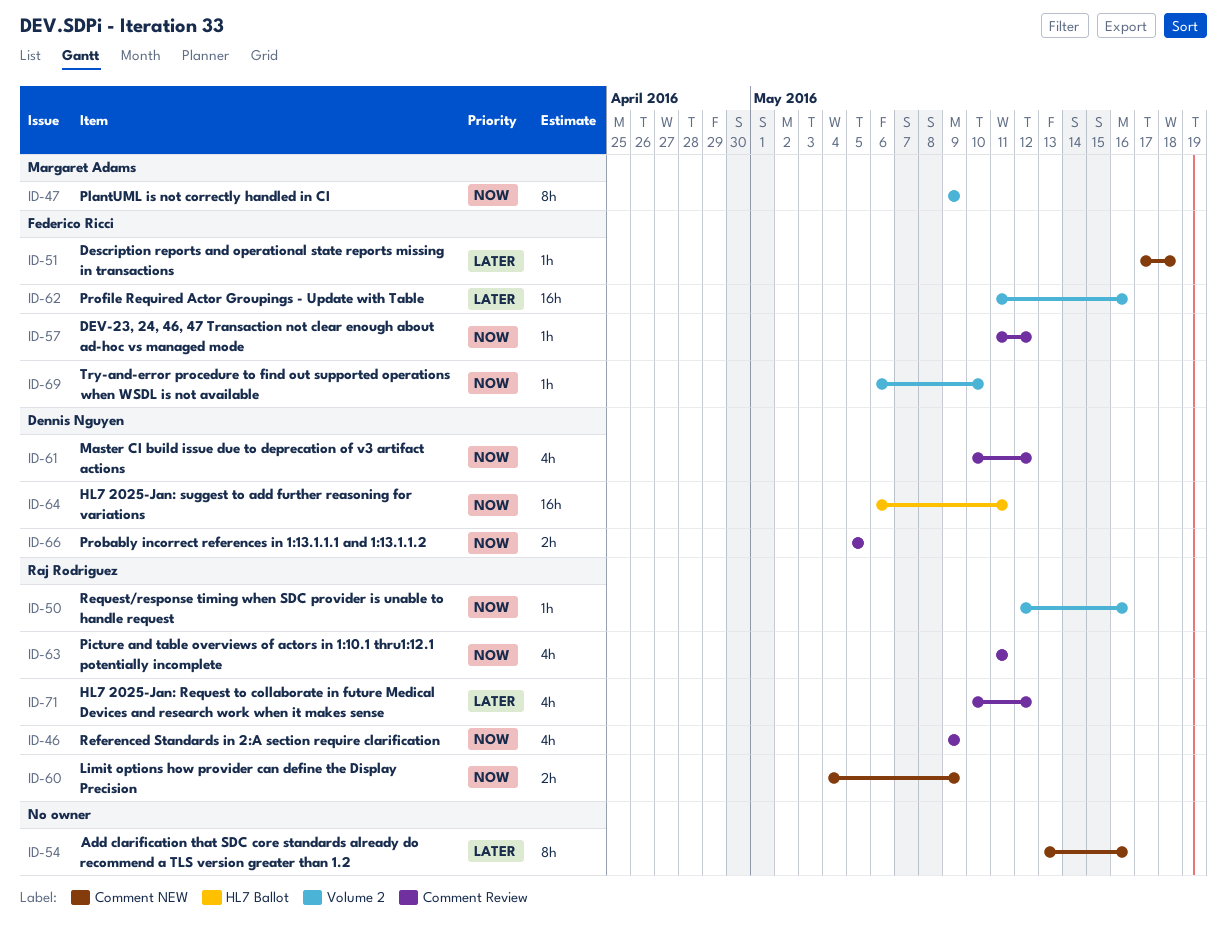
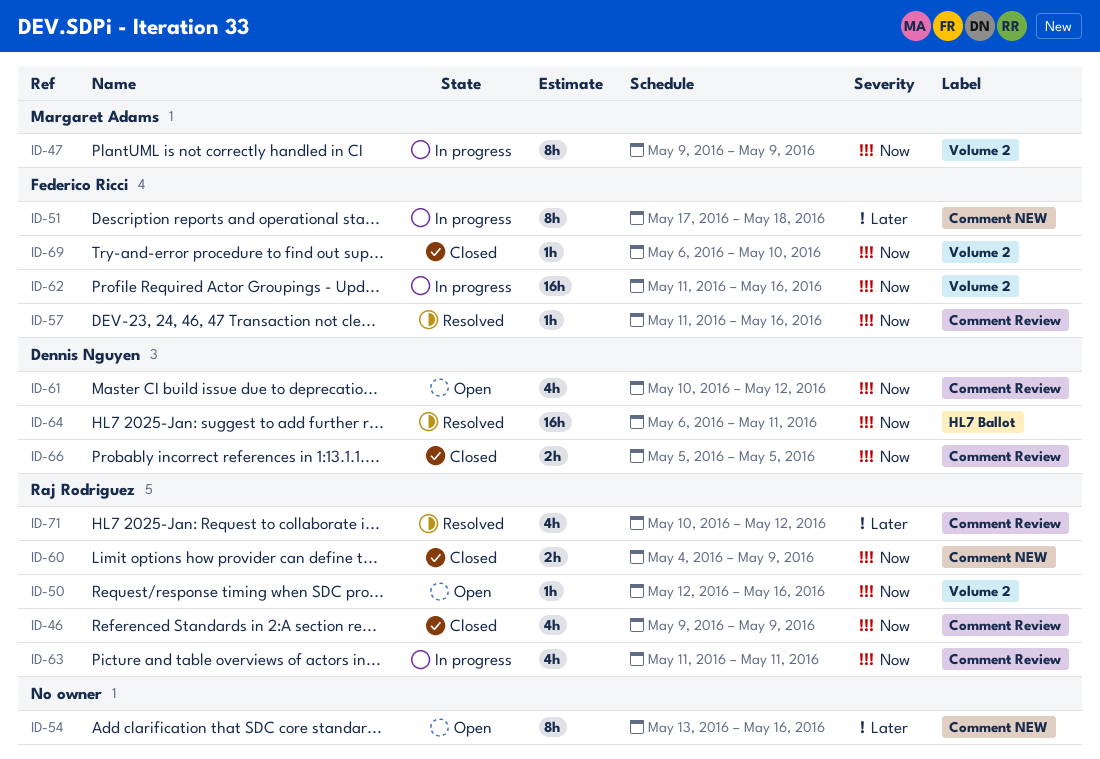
ID-51, estimate: 1h -> 8h
ID-57, due: May 12 -> May 16
ID-62, priority: Later -> Now

